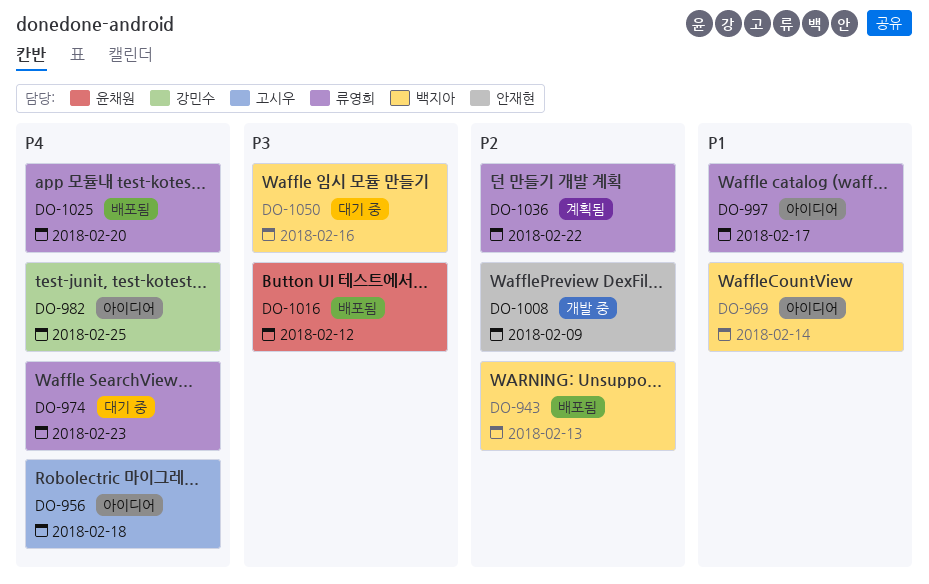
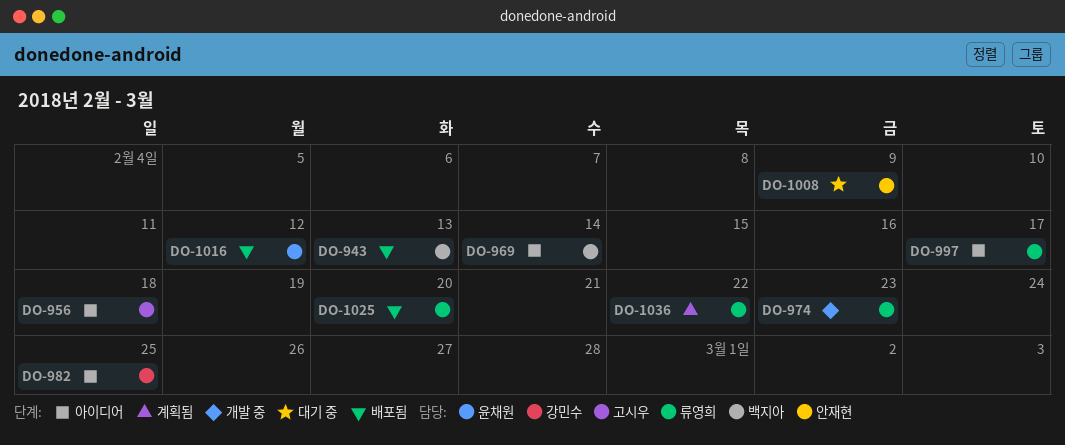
DO-974, status: 대기 중 -> 개발 중
DO-1008, status: 개발 중 -> 대기 중
DO-1050: present -> none

